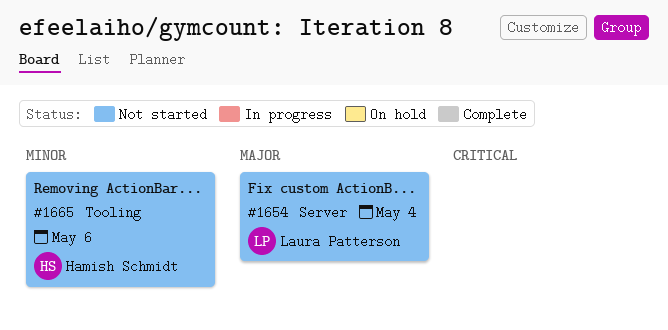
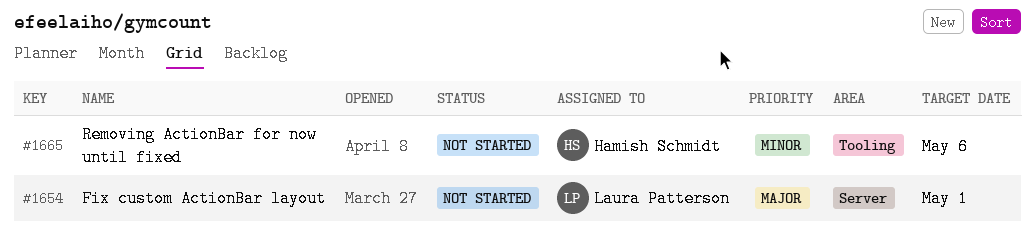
#1654, due: May 4 -> May 1

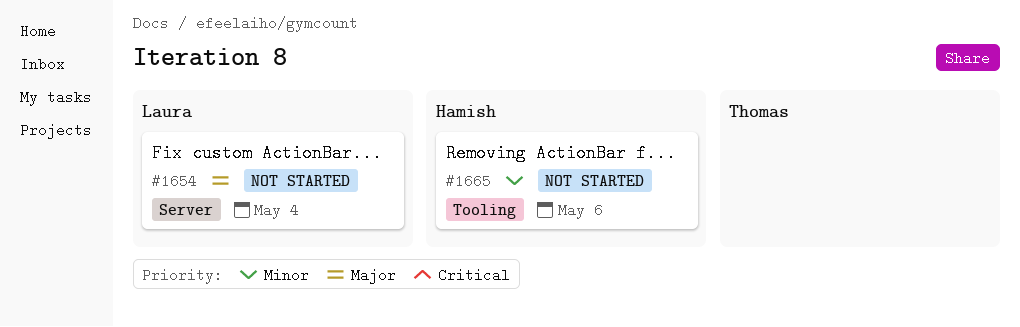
#1654, due: May 1 -> May 4

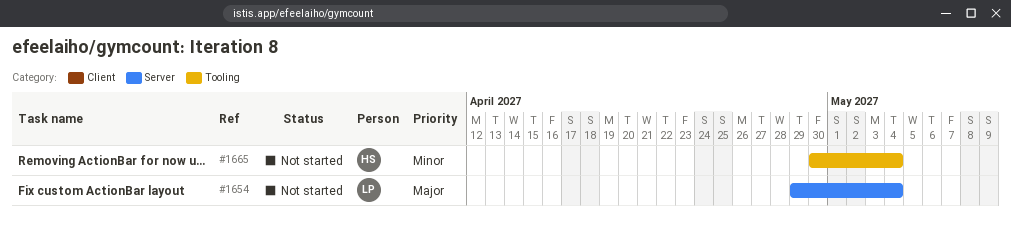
#1665, due: May 6 -> May 4

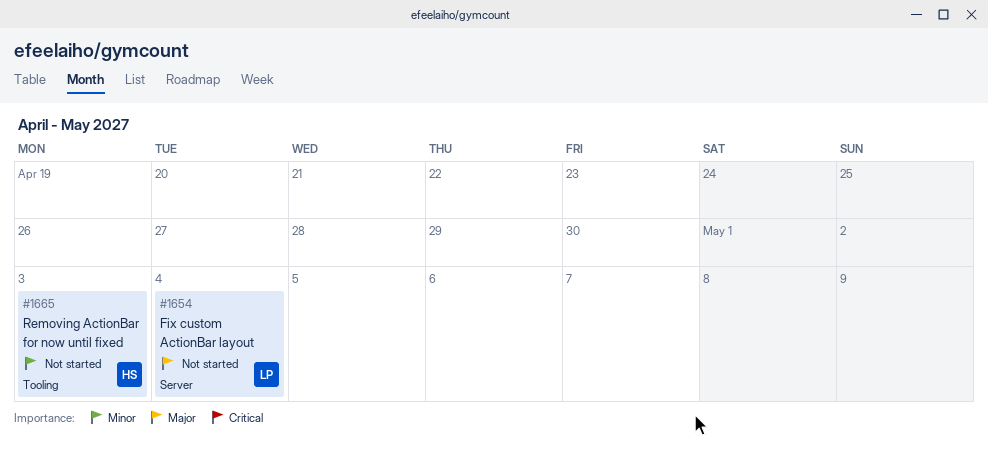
#1665, due: May 4 -> May 3

